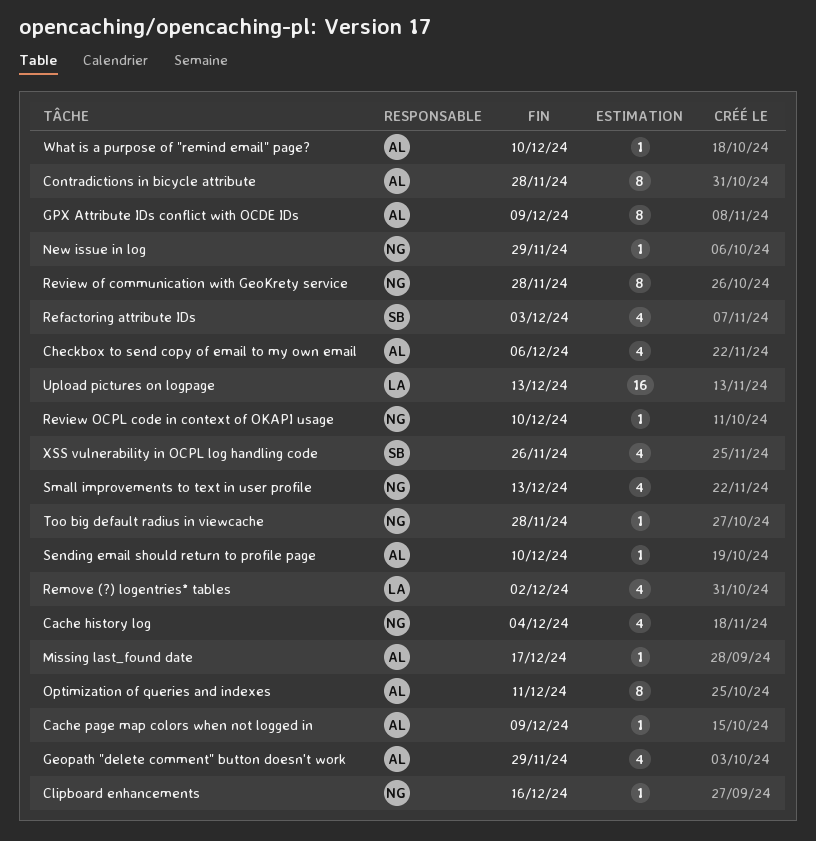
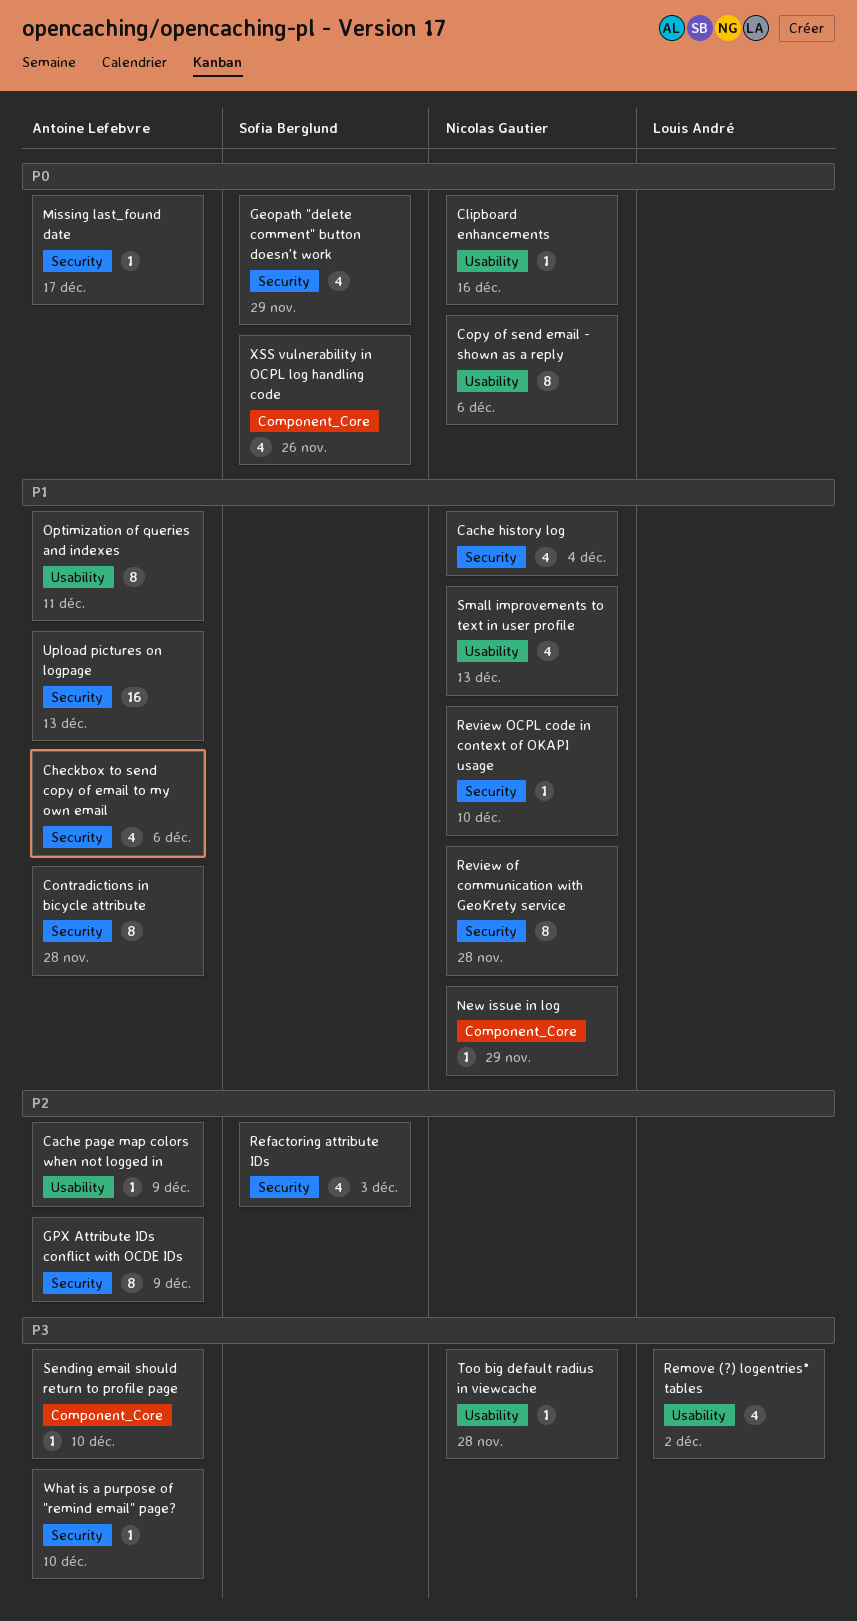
Copy of send email - shown as a reply: none -> present
Geopath "delete comment" button doesn't work, owner: Antoine Lefebvre -> Sofia Berglund
Upload pictures on logpage, owner: Louis André -> Antoine Lefebvre

